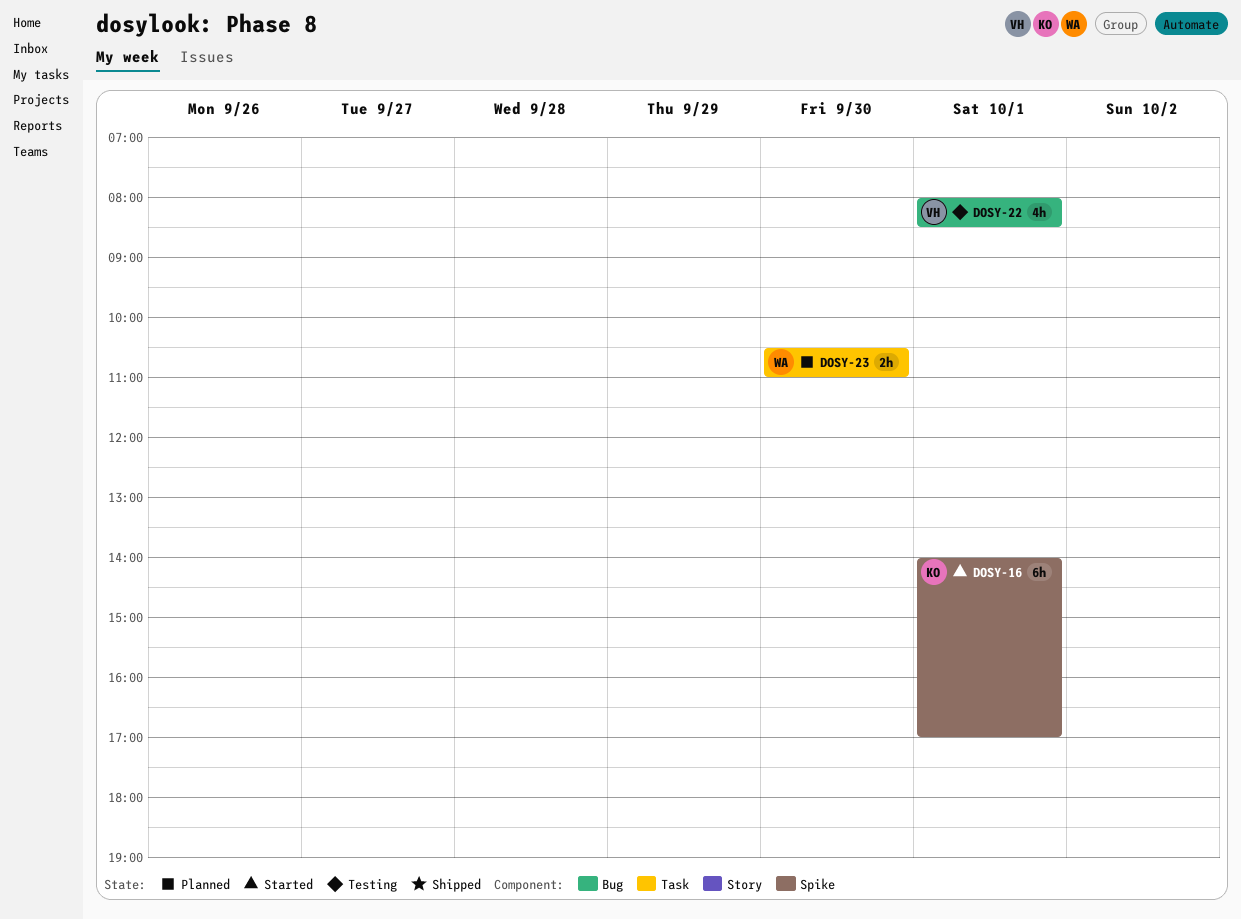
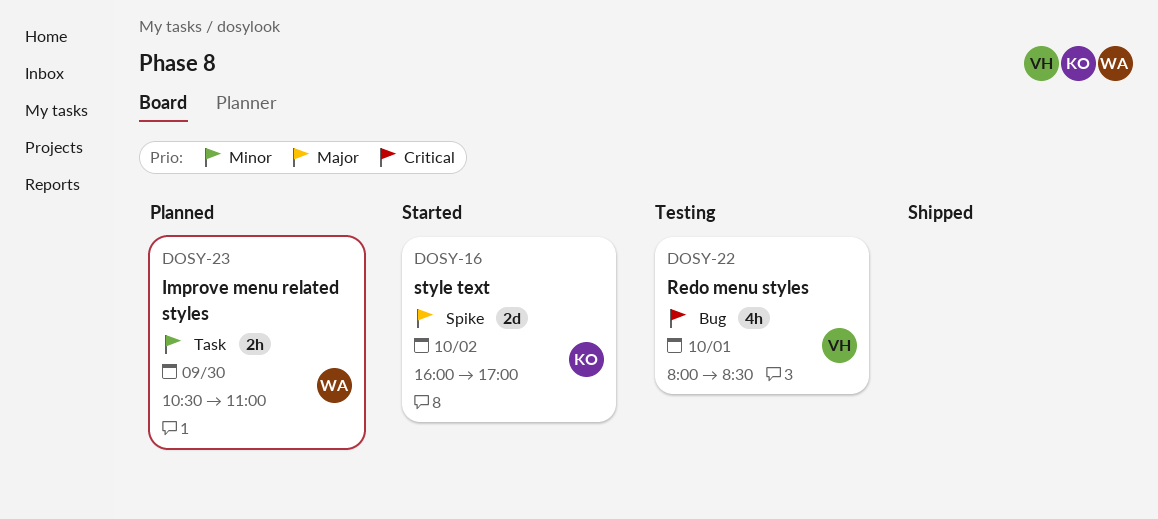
DOSY-16, estimate: 6h -> 2d
DOSY-16, day: Oct 1 -> Oct 2
DOSY-16, begins: 14:00 -> 16:00

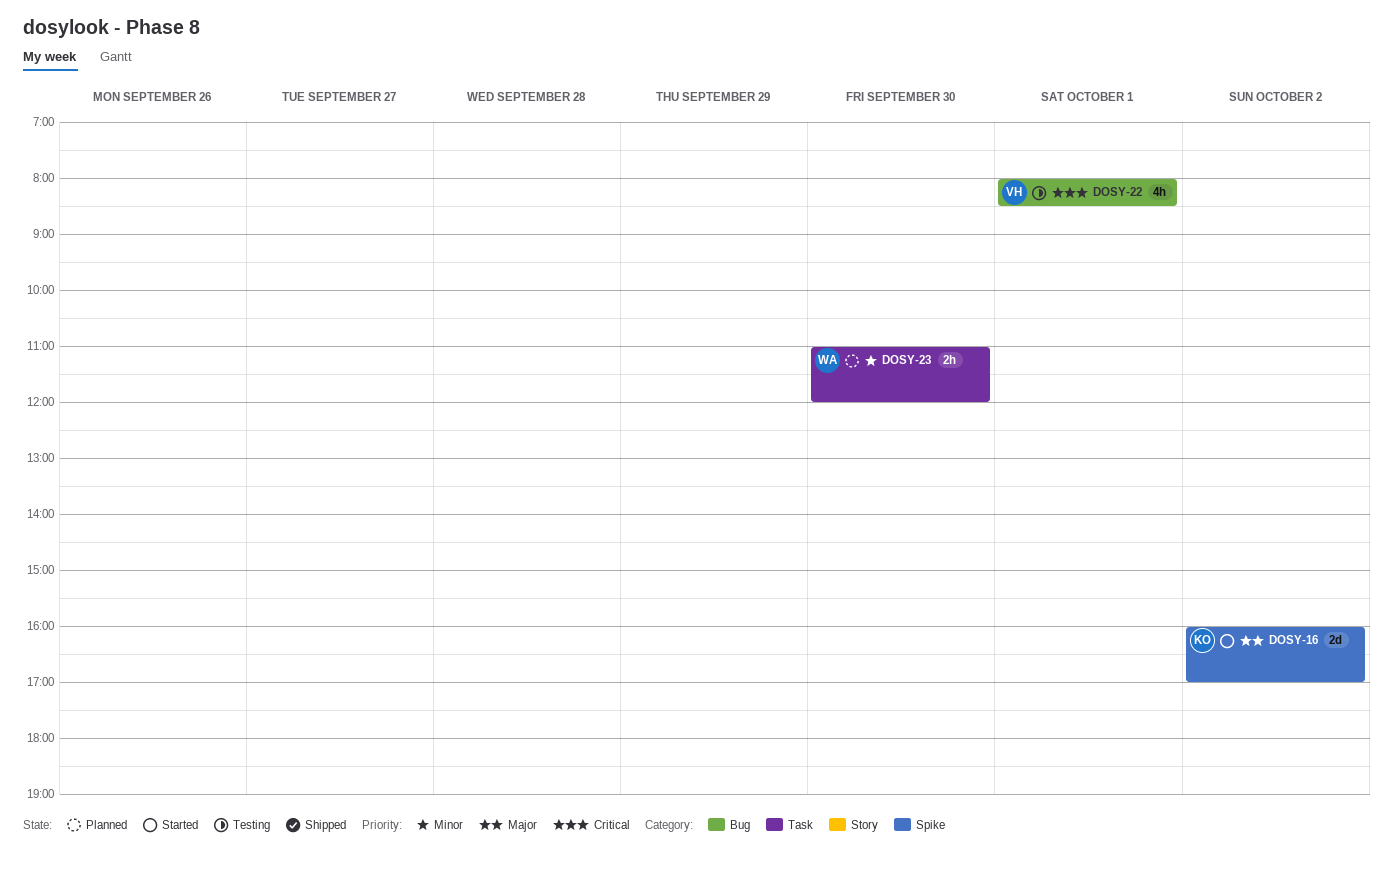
DOSY-23, begins: 10:30 -> 11:00
DOSY-23, ends: 11:00 -> 12:00

